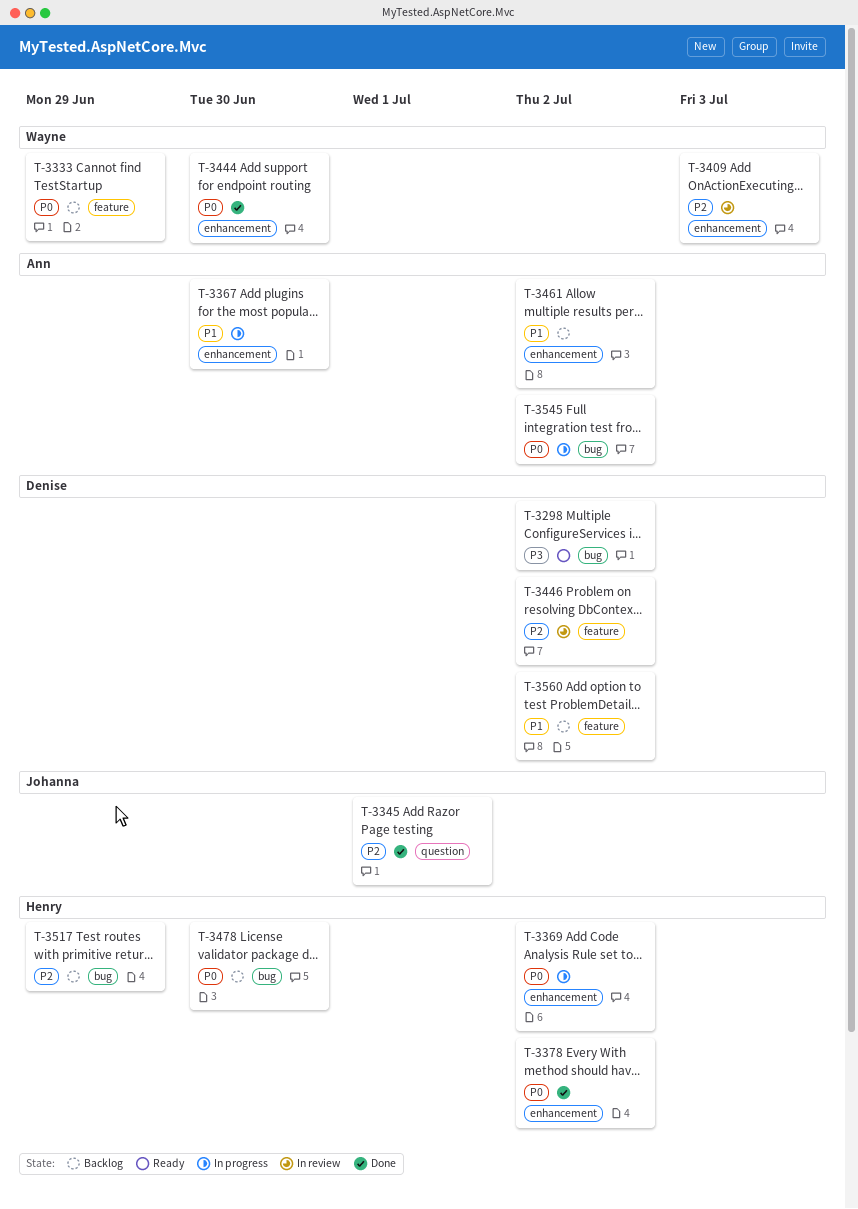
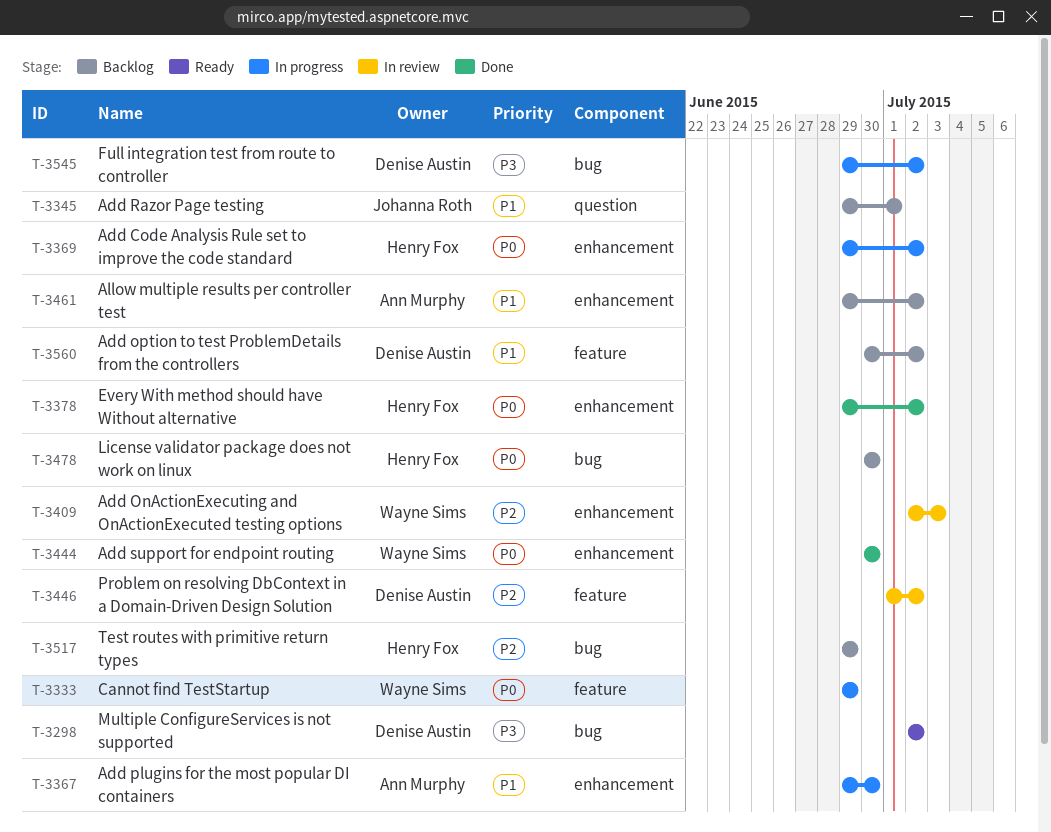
T-3333, status: Backlog -> In progress
T-3345, status: Done -> Backlog
T-3345, priority: P2 -> P1
T-3545, owner: Ann Murphy -> Denise Austin
T-3545, priority: P0 -> P3

